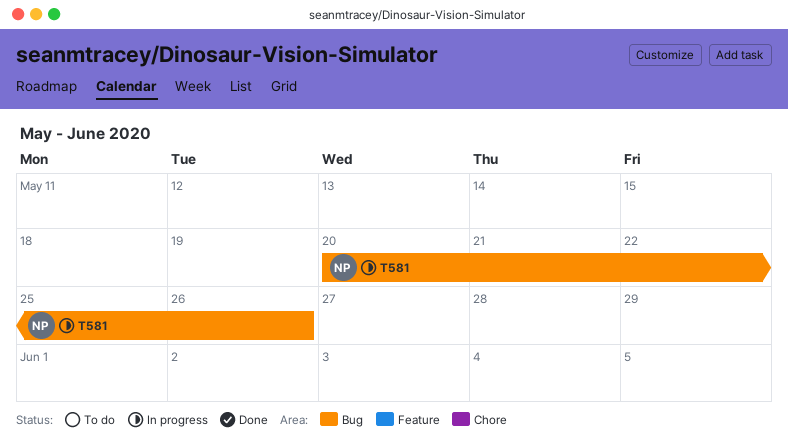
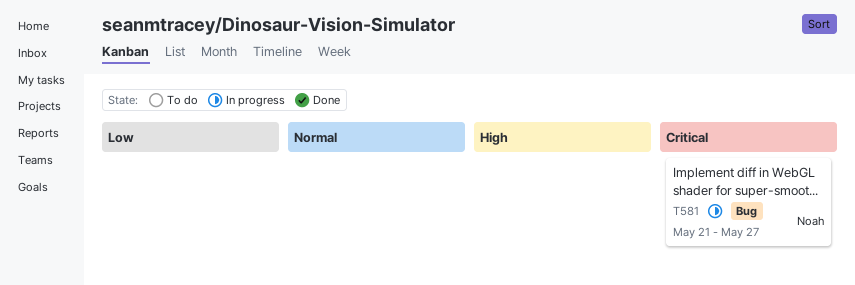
T581, start: May 20 -> May 21
T581, due: May 26 -> May 27

